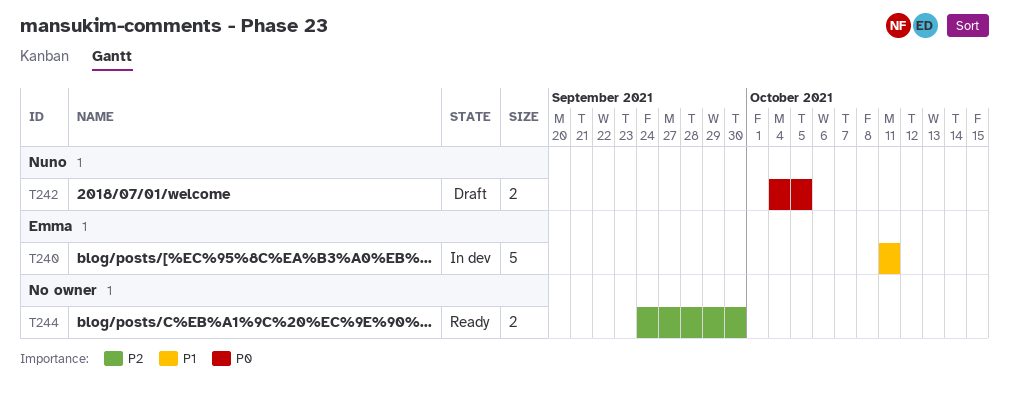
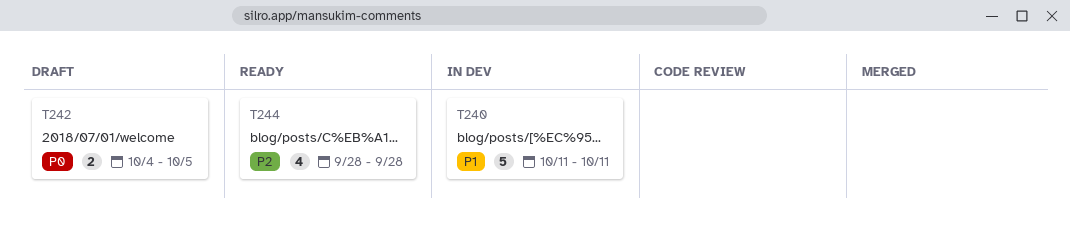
T244, estimate: 2 -> 4
T244, start: Sep 24 -> Sep 28
T244, due: Sep 30 -> Sep 28

